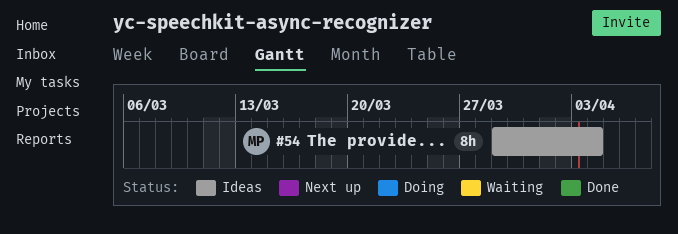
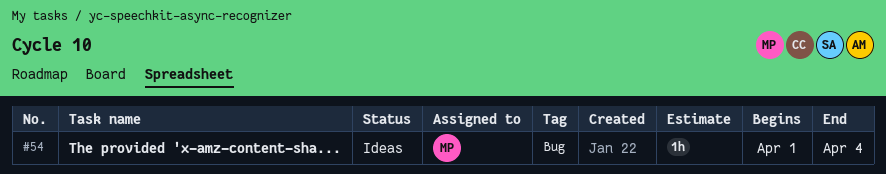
#54, estimate: 8h -> 1h
#54, start: Mar 29 -> Apr 1

